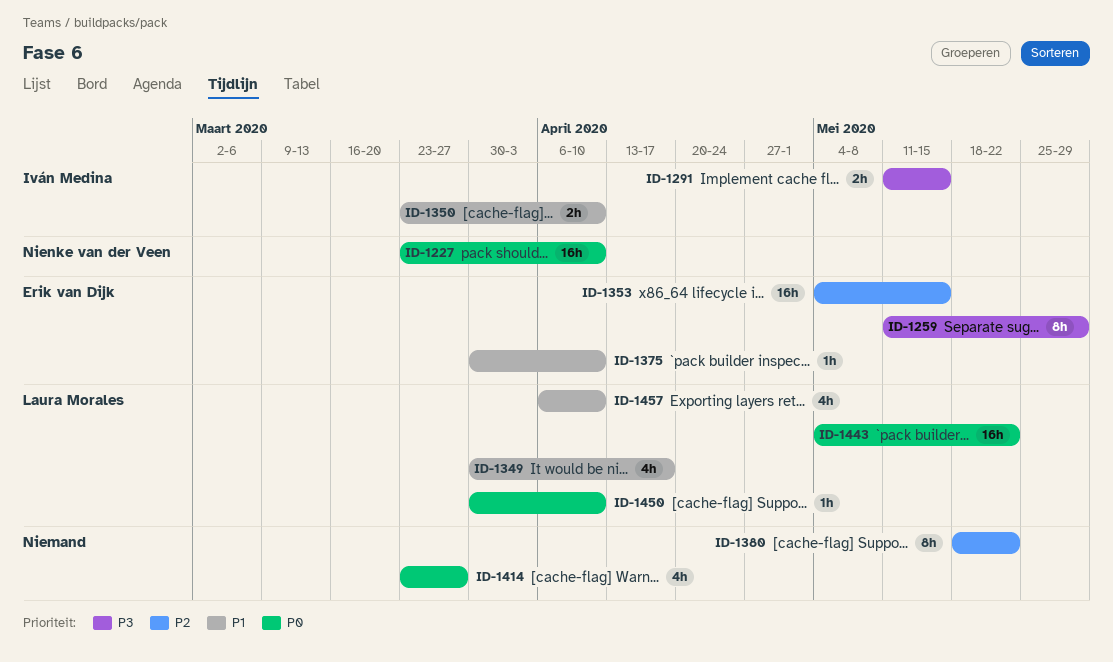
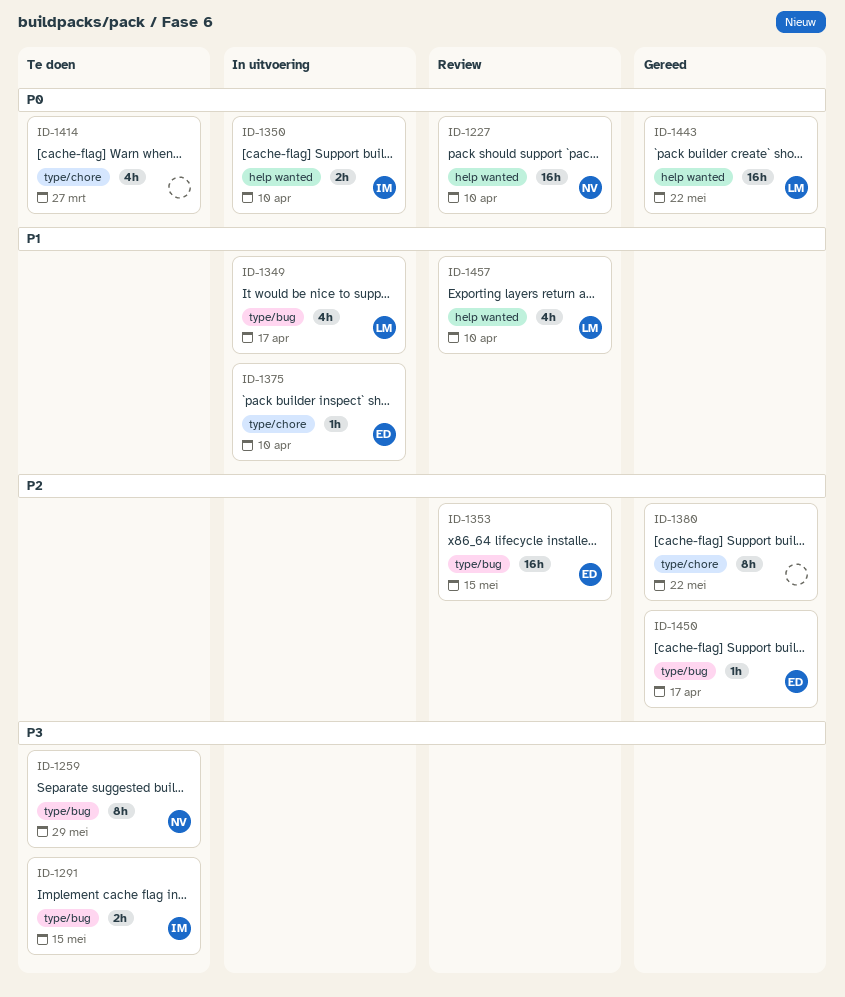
ID-1259, owner: Erik van Dijk -> Nienke van der Veen
ID-1350, priority: P1 -> P0
ID-1450, owner: Laura Morales -> Erik van Dijk
ID-1450, priority: P0 -> P2
ID-1450, due: Apr 10 -> Apr 17

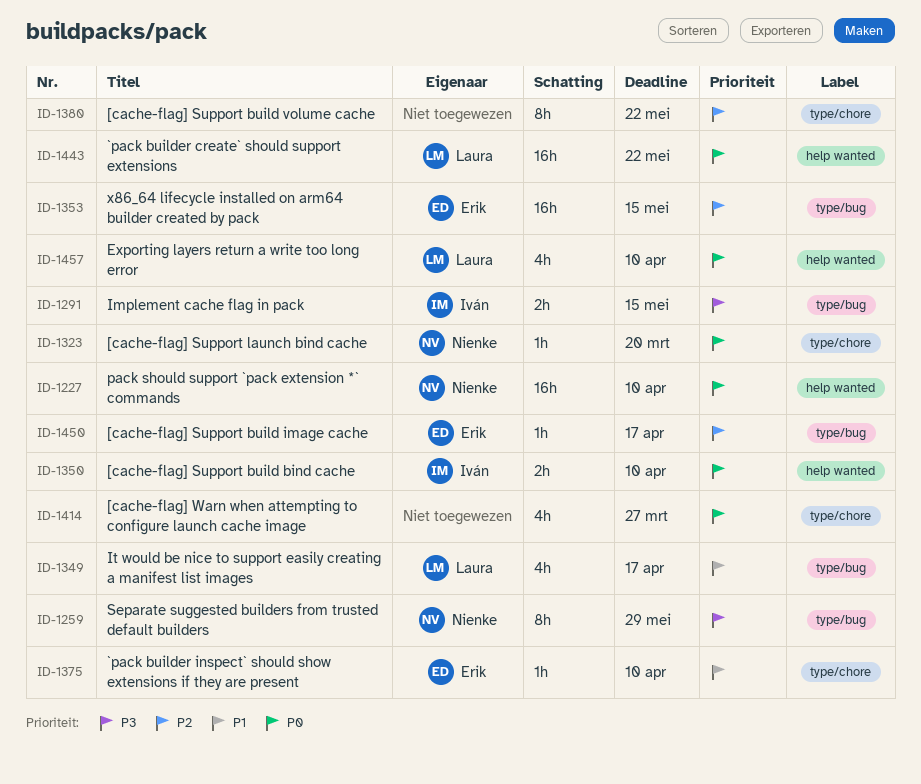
ID-1323: none -> present
ID-1457, priority: P1 -> P0

